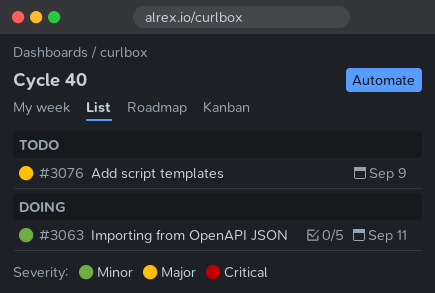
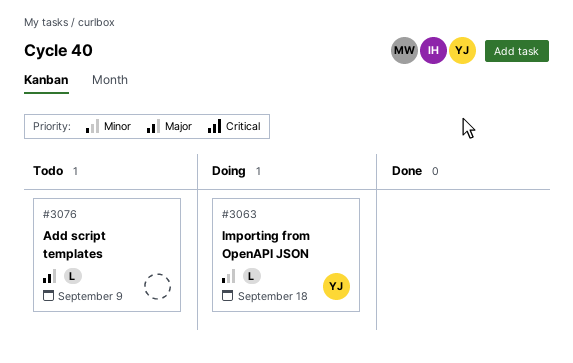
#3063, due: Sep 11 -> Sep 18

